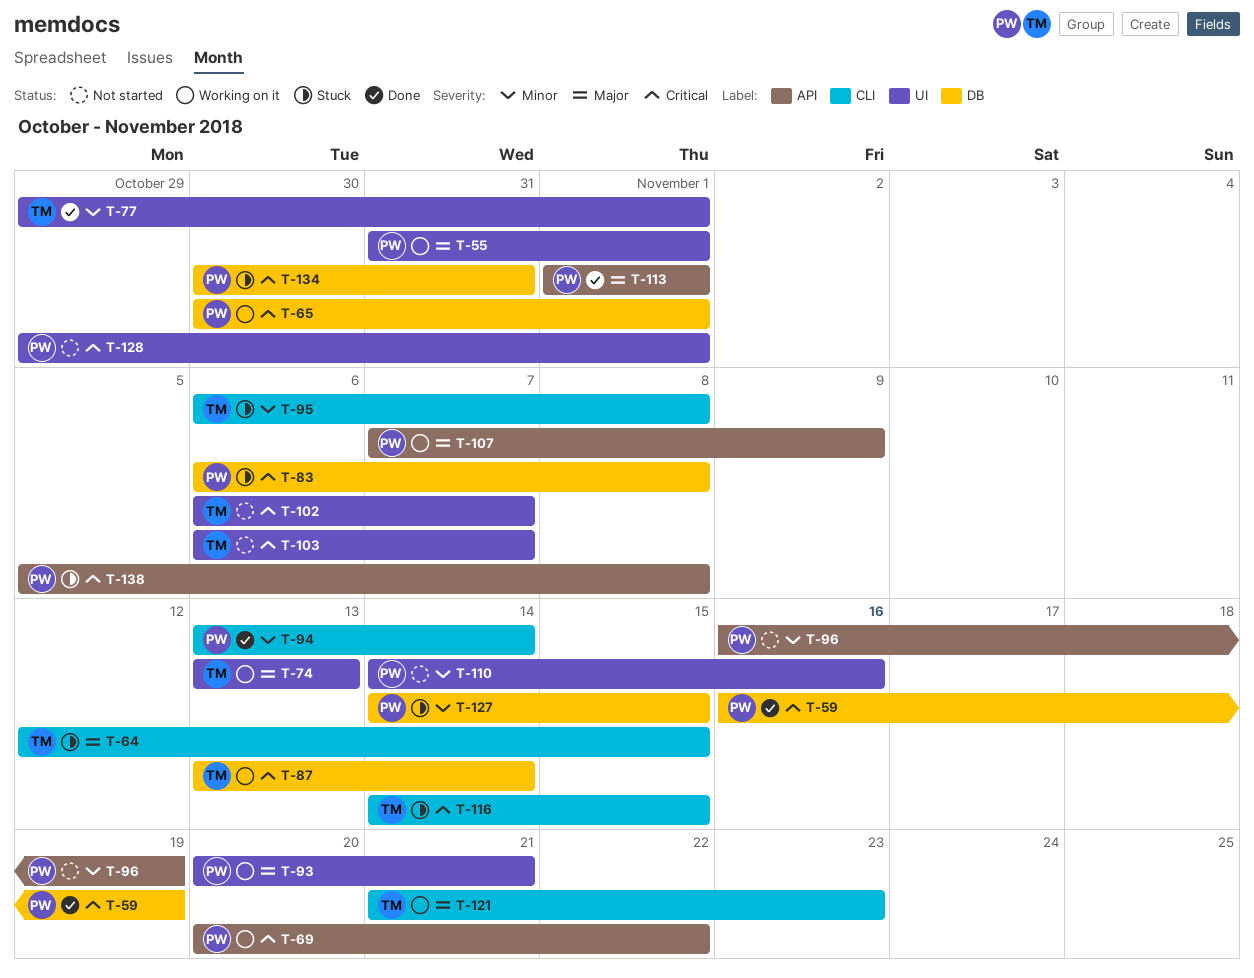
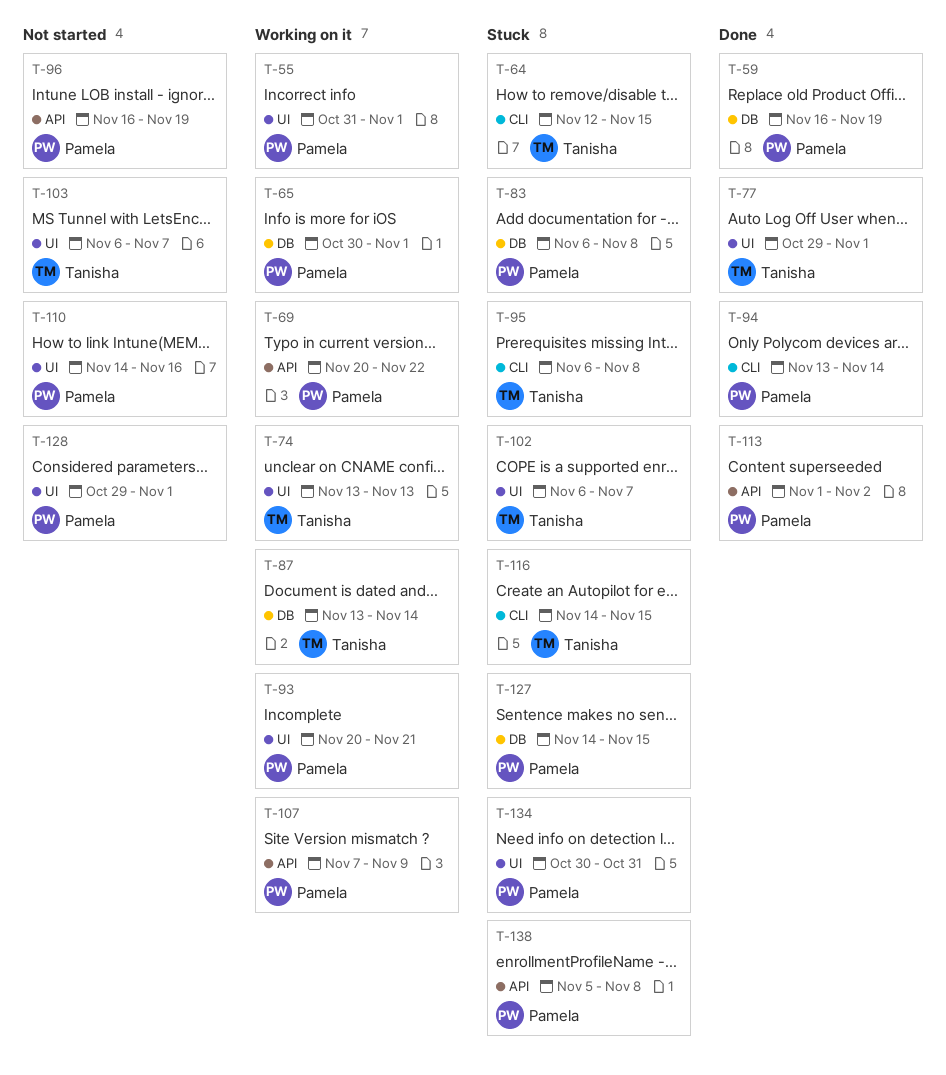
T-102, status: Not started -> Stuck
T-113, due: Nov 1 -> Nov 2
T-121: present -> none
T-134, label: DB -> UI

